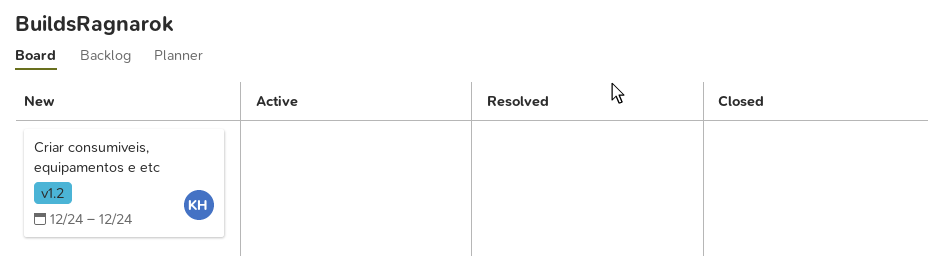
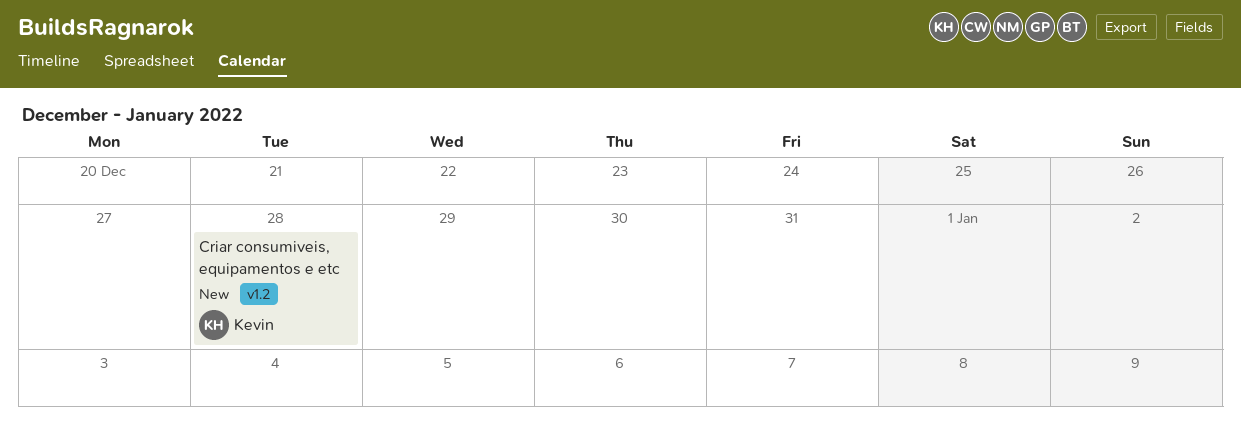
Criar consumiveis, equipamentos e etc, due: Dec 24 -> Dec 28

